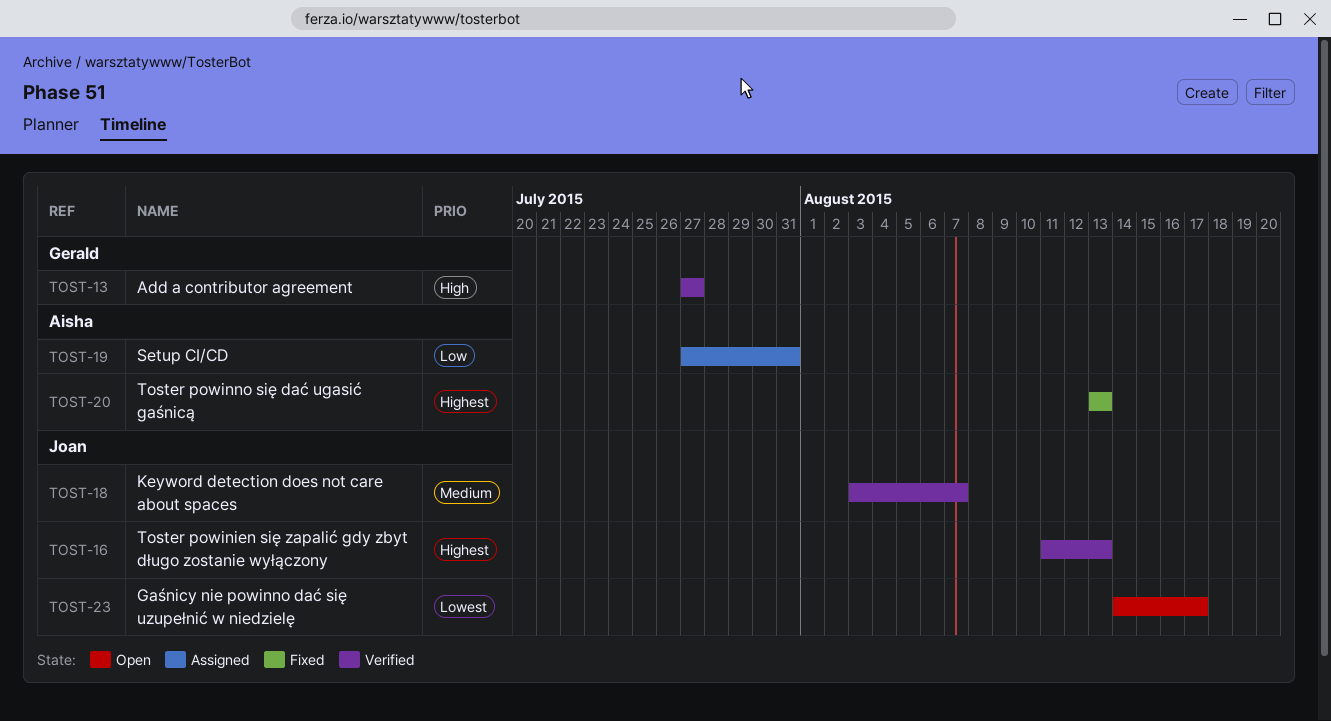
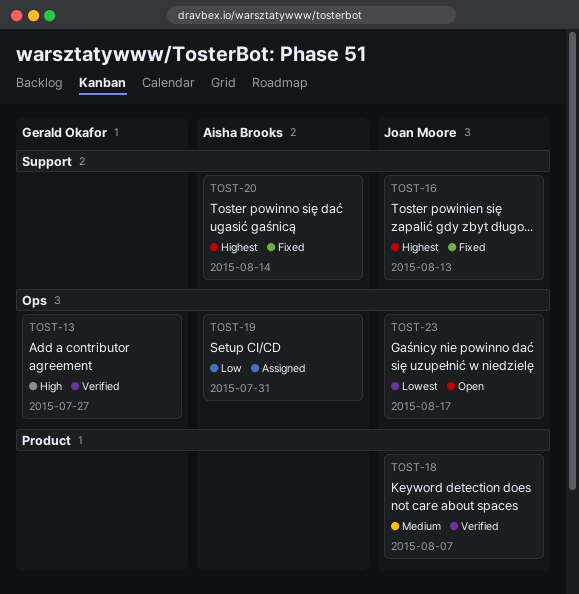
TOST-16, status: Verified -> Fixed
TOST-20, due: Aug 13 -> Aug 14

